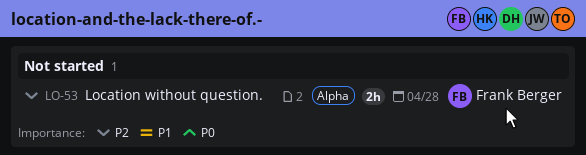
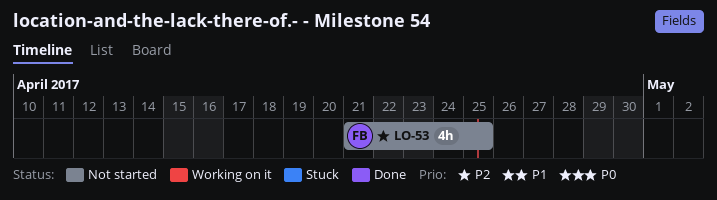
LO-53, estimate: 2h -> 4h
LO-53, due: Apr 28 -> Apr 25

